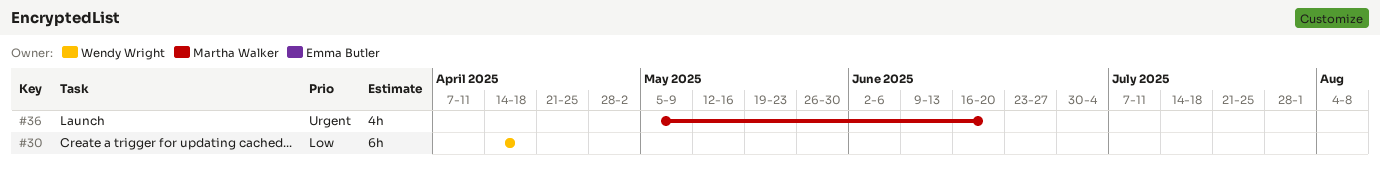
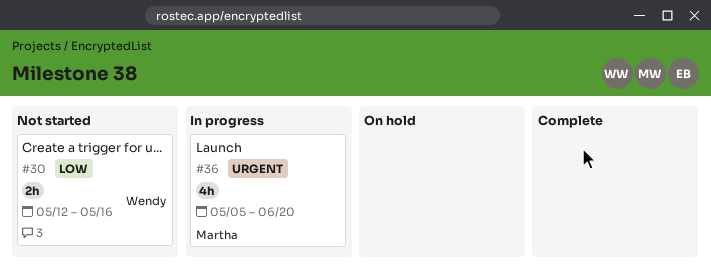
#30, estimate: 6h -> 2h
#30, start: Apr 14 -> May 12
#30, due: Apr 18 -> May 16

